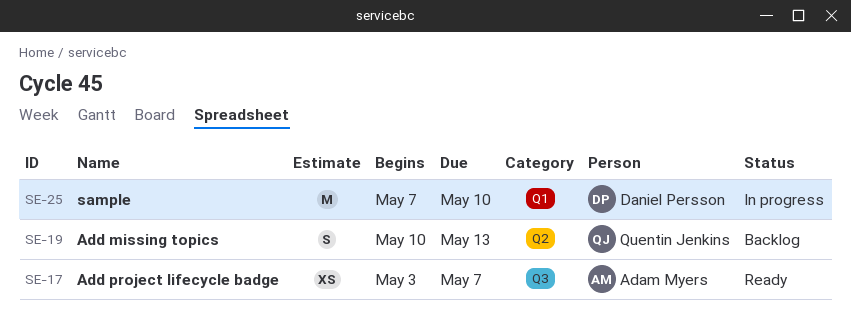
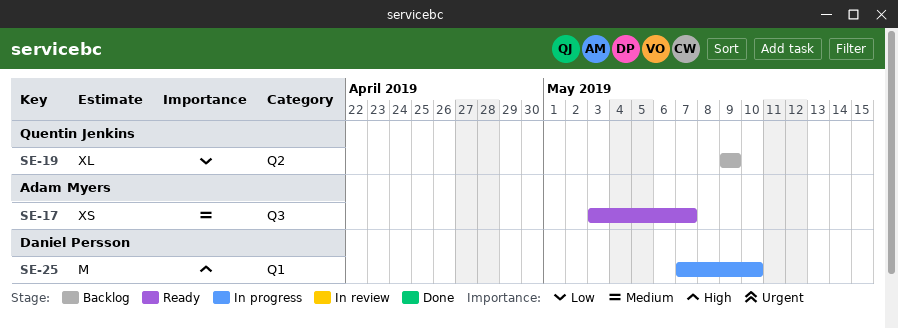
SE-19, estimate: S -> XL
SE-19, start: May 10 -> May 9
SE-19, due: May 13 -> May 9

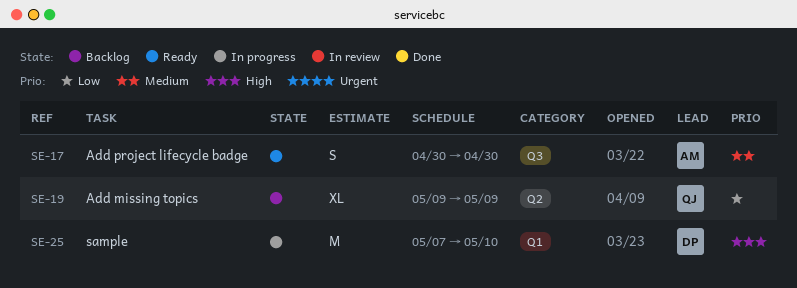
SE-17, estimate: XS -> S
SE-17, start: May 3 -> Apr 30
SE-17, due: May 7 -> Apr 30

